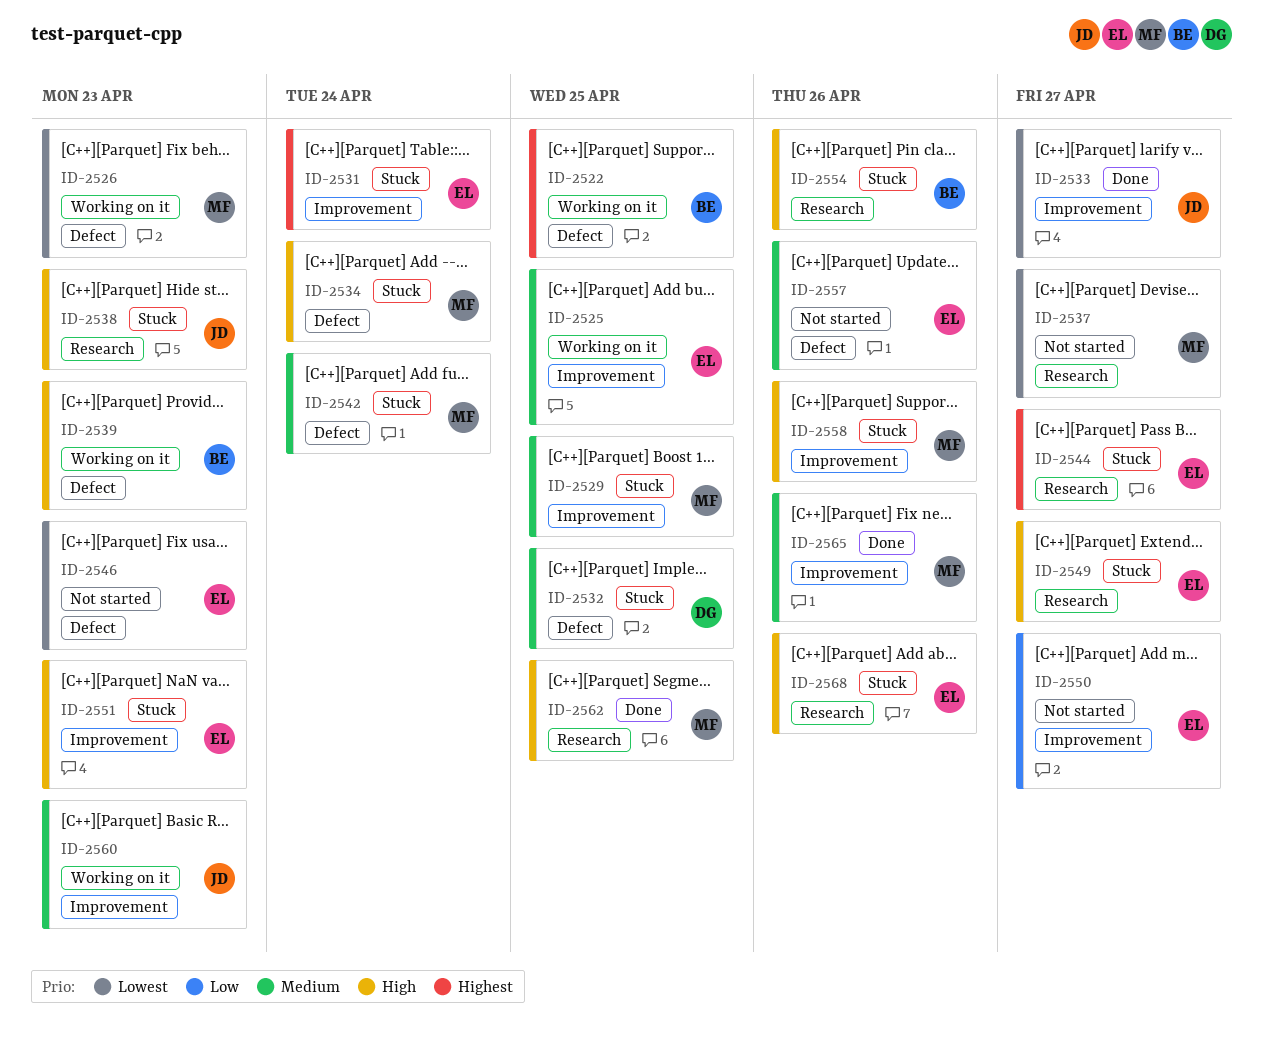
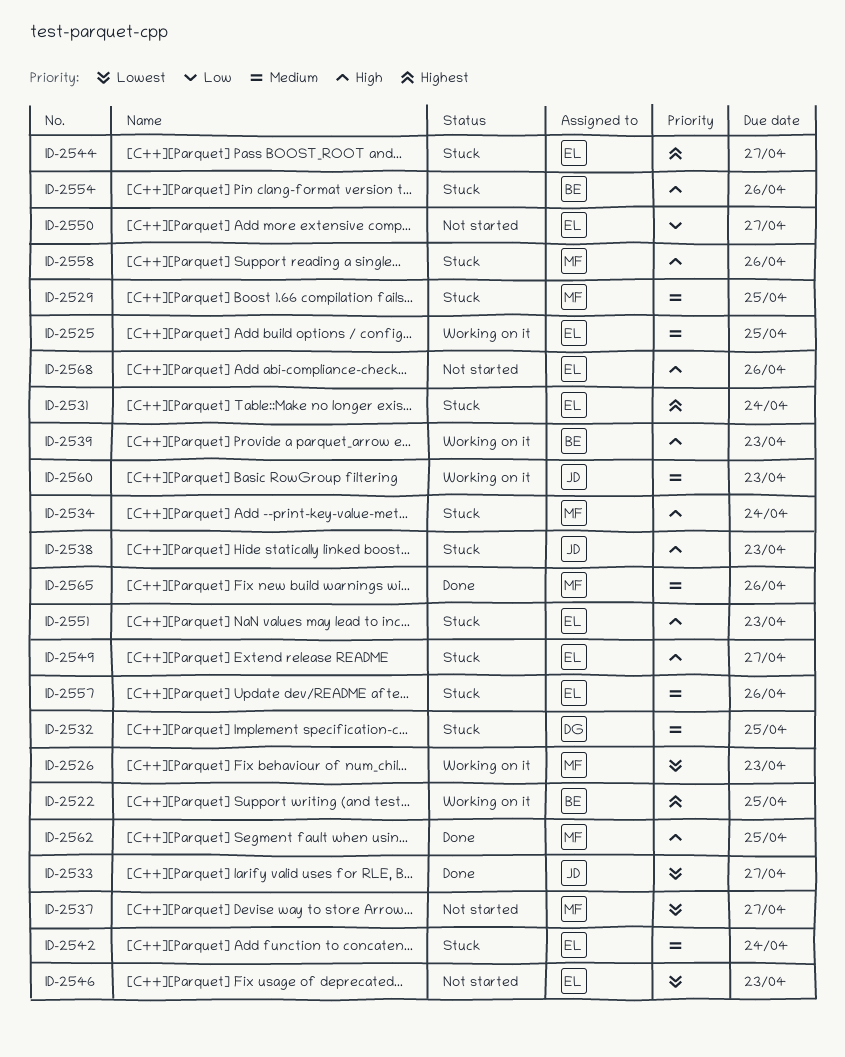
ID-2542, owner: MF -> EL
ID-2557, status: Not started -> Stuck
ID-2568, status: Stuck -> Not started

